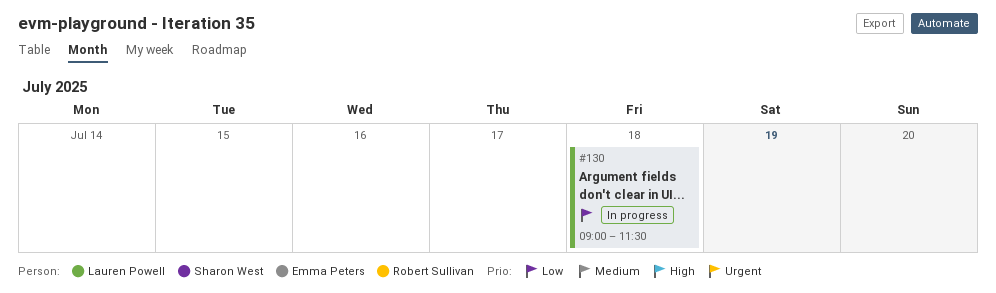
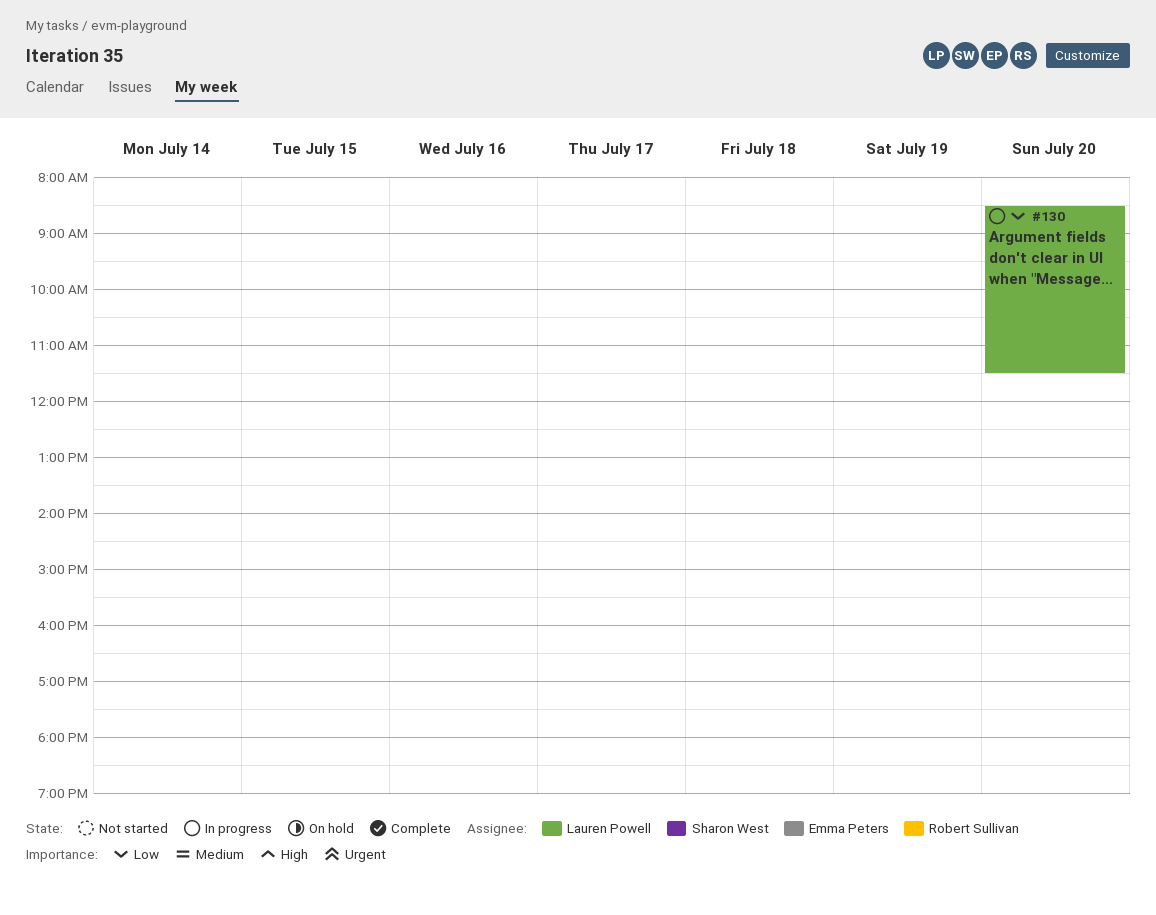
#130, day: Jul 18 -> Jul 20
#130, begins: 09:00 -> 08:30

